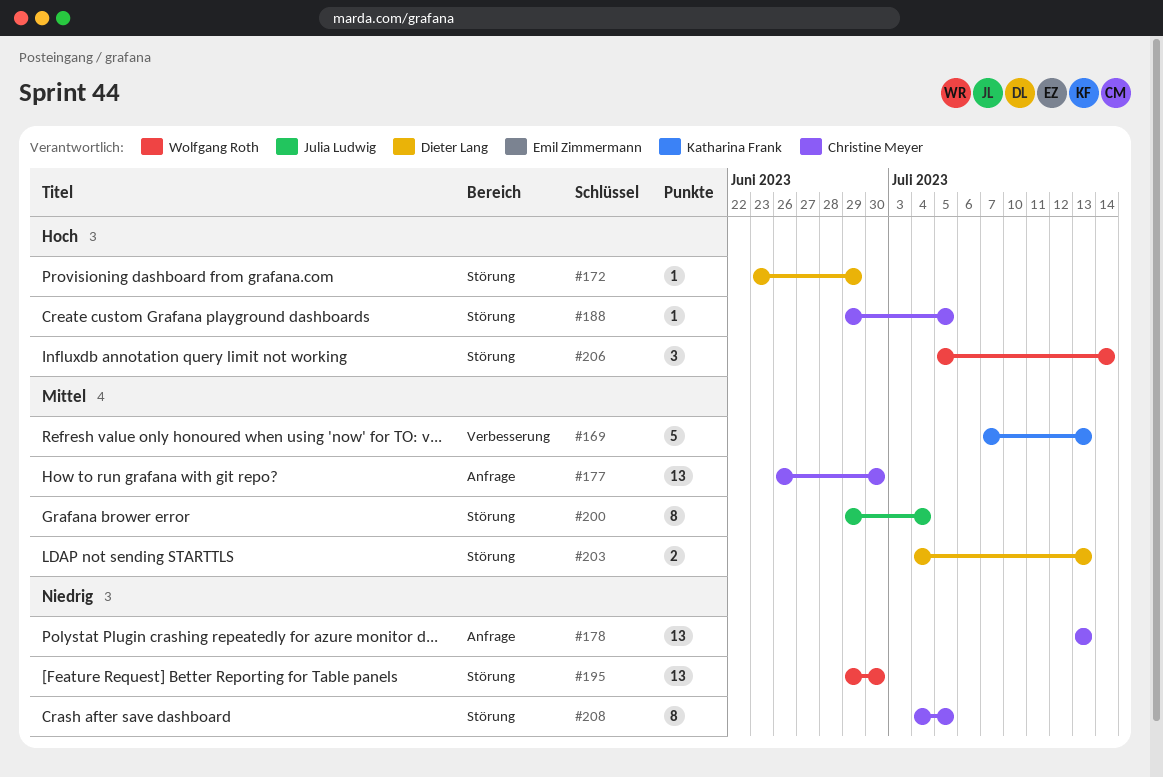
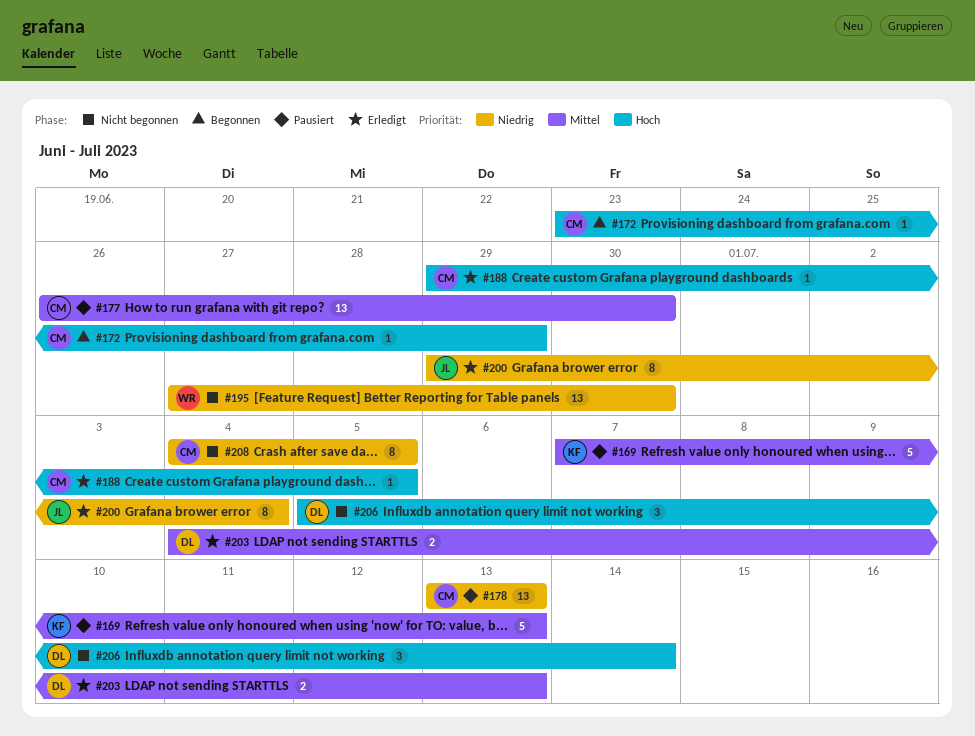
#172, owner: Dieter Lang -> Christine Meyer
#195, start: Jun 29 -> Jun 27
#200, priority: Mittel -> Niedrig
#206, owner: Wolfgang Roth -> Dieter Lang

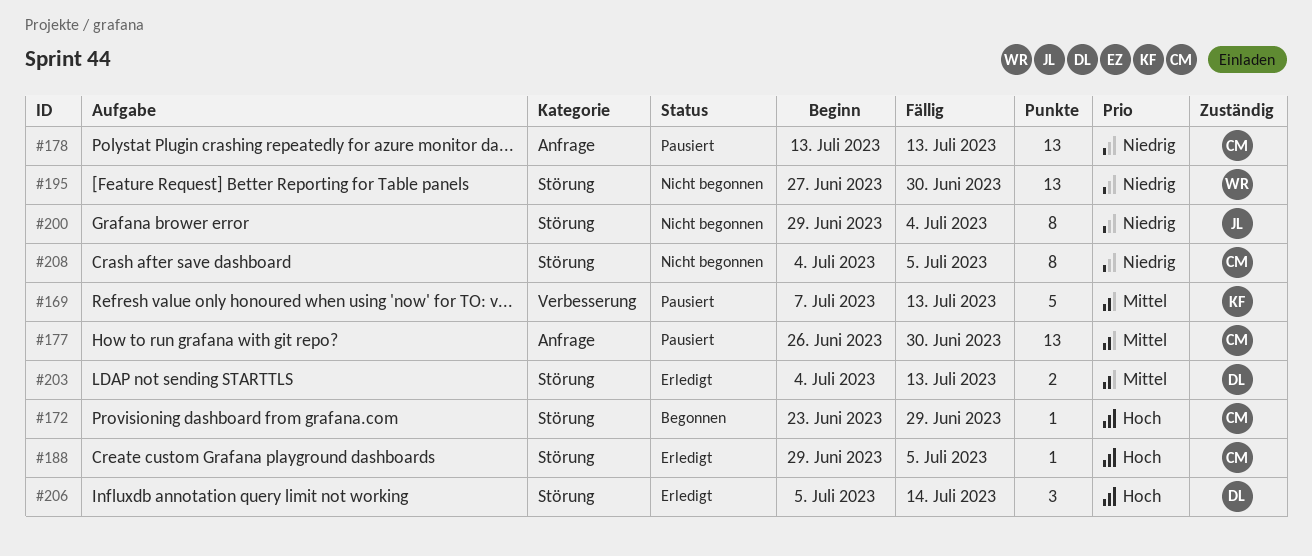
#200, status: Erledigt -> Nicht begonnen
#206, status: Nicht begonnen -> Erledigt

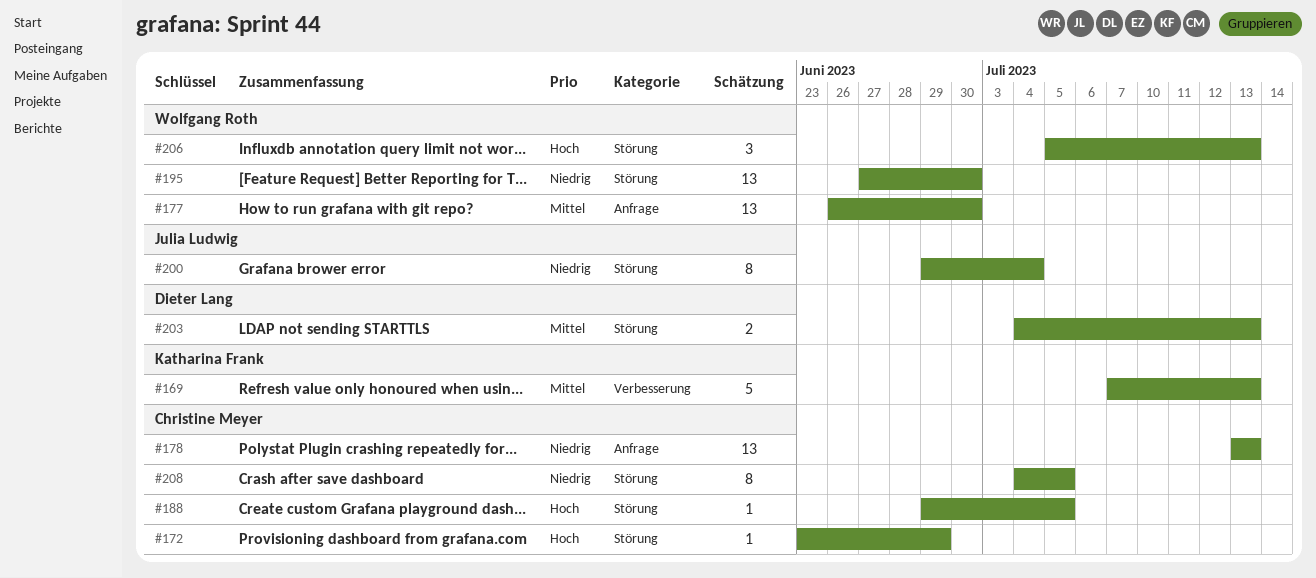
#177, owner: Christine Meyer -> Wolfgang Roth
#206, owner: Dieter Lang -> Wolfgang Roth
#206, due: Jul 14 -> Jul 13

